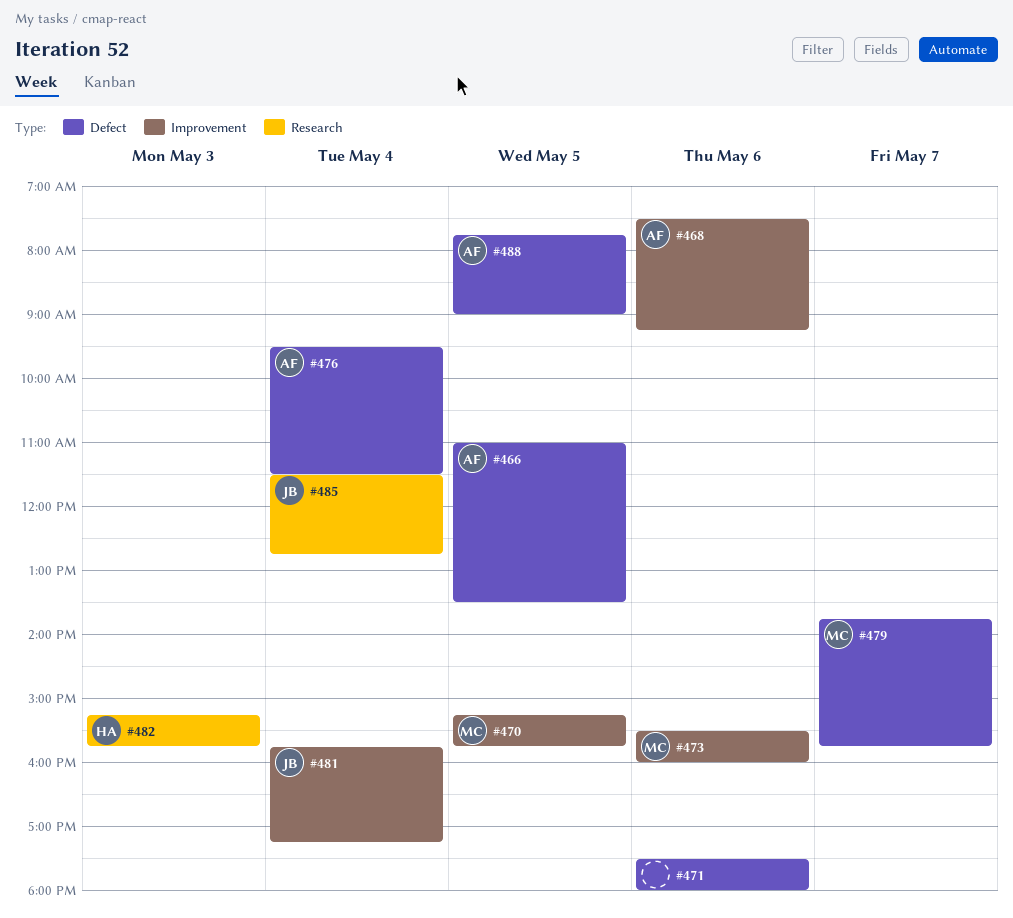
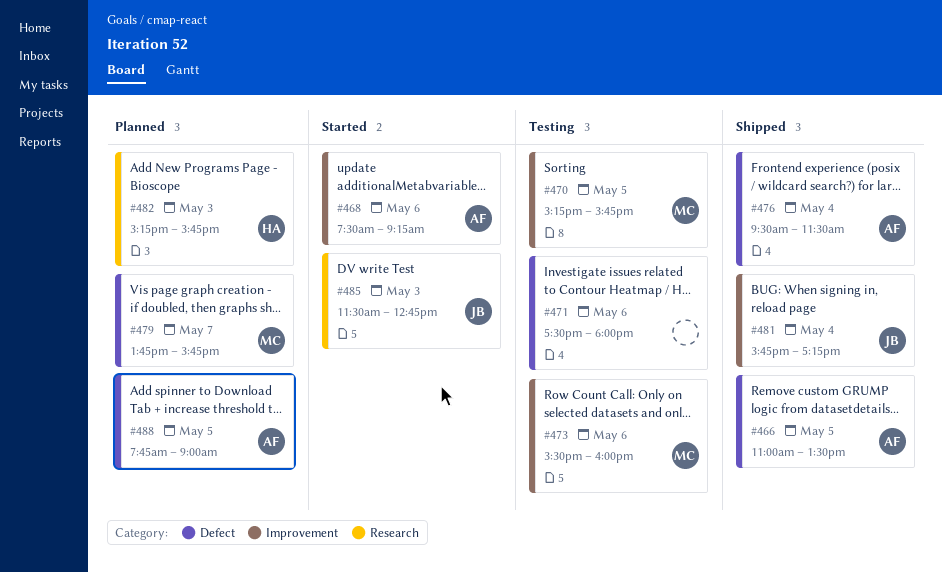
#485, day: May 4 -> May 3

